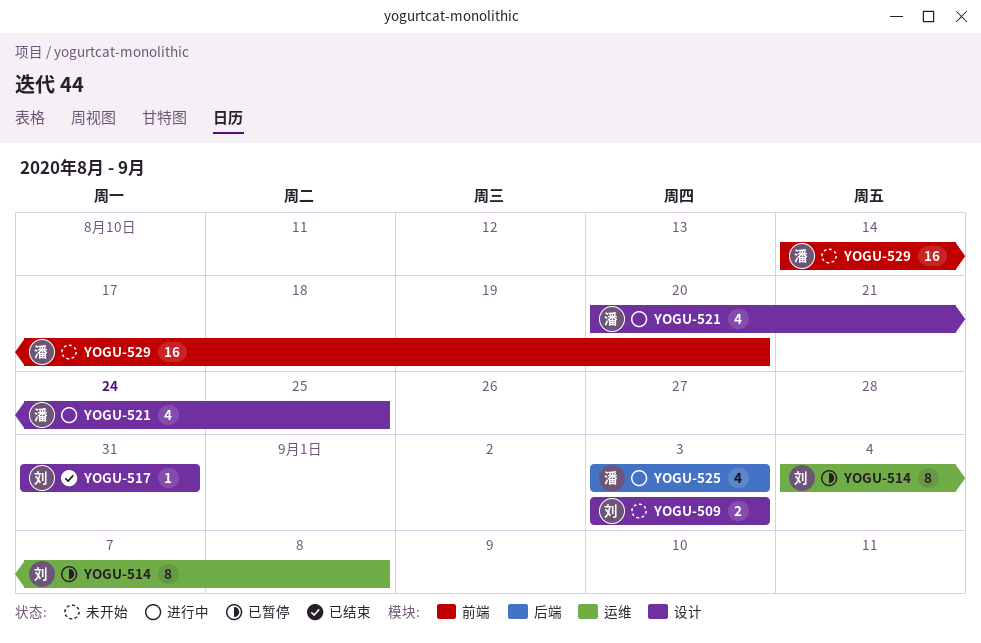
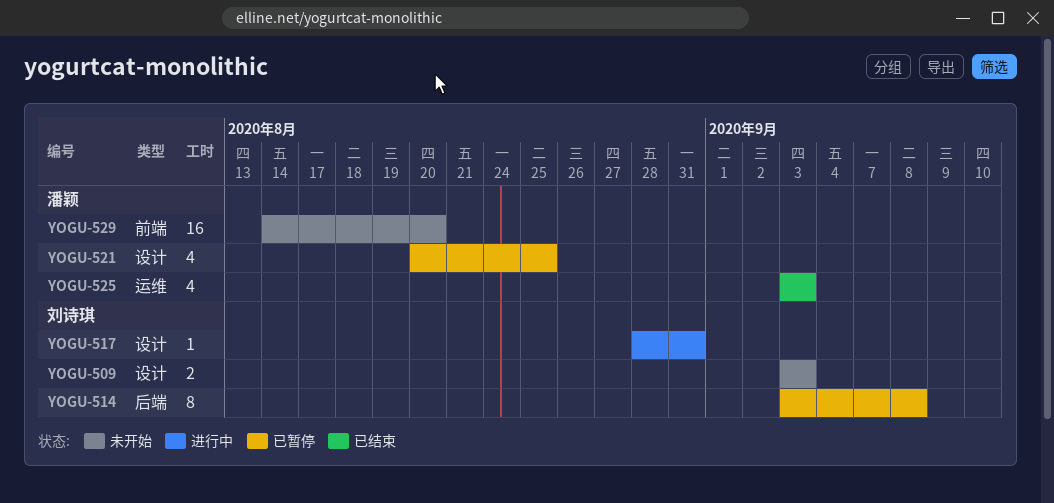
YOGU-514, label: 运维 -> 后端
YOGU-514, start: Sep 4 -> Sep 3
YOGU-517, status: 已结束 -> 进行中
YOGU-517, start: Aug 31 -> Aug 28
YOGU-521, status: 进行中 -> 已暂停
YOGU-525, status: 进行中 -> 已结束
YOGU-525, label: 后端 -> 运维

